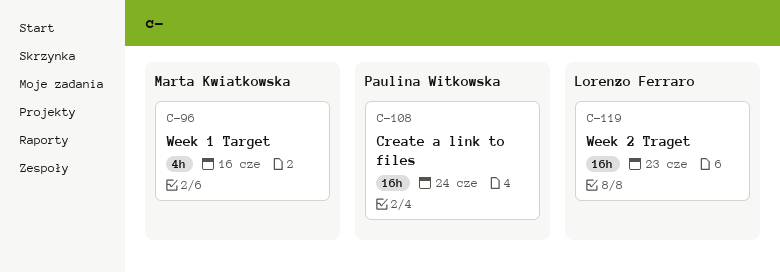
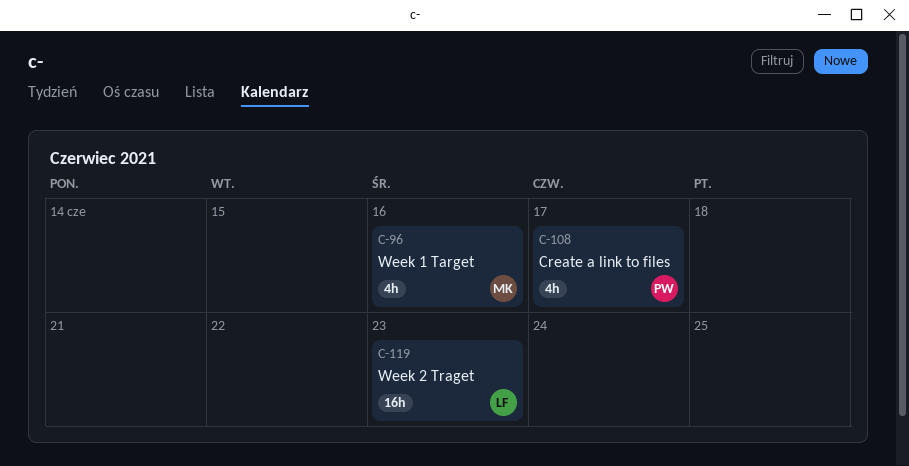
C-108, estimate: 16h -> 4h
C-108, due: Jun 24 -> Jun 17

